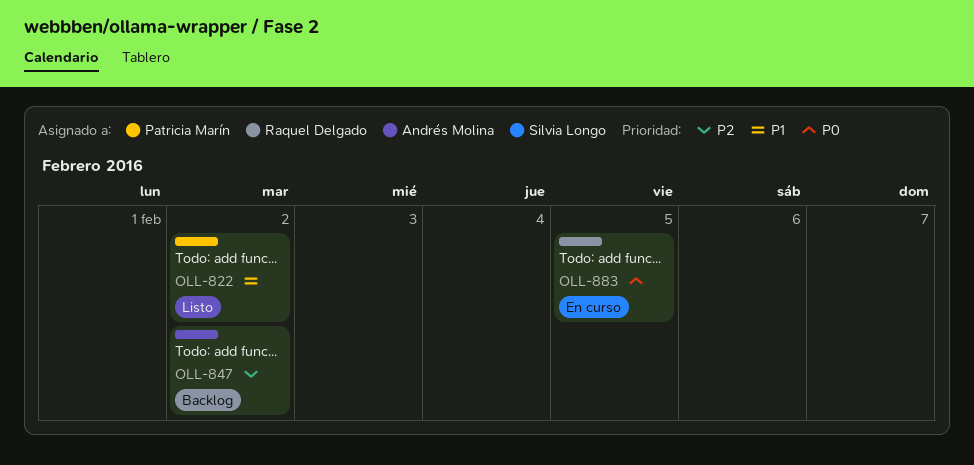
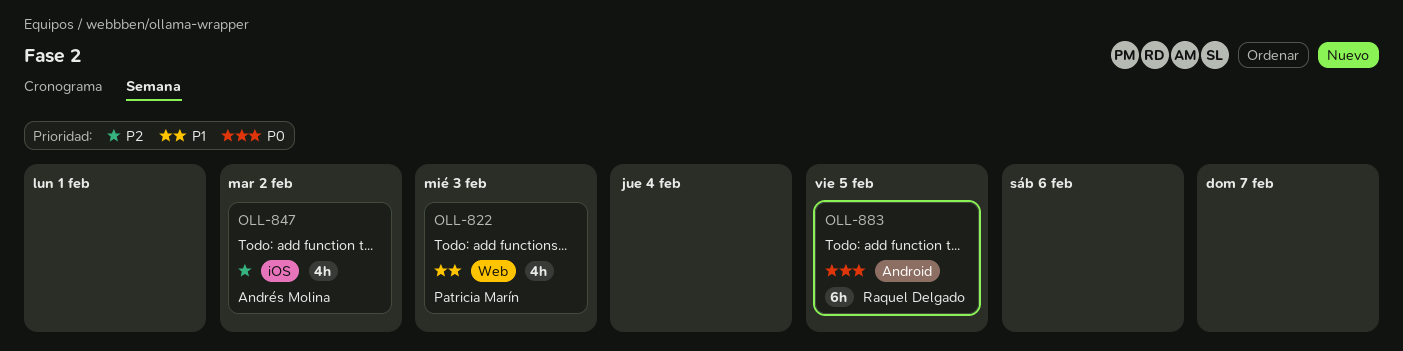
OLL-822, due: Feb 2 -> Feb 3

